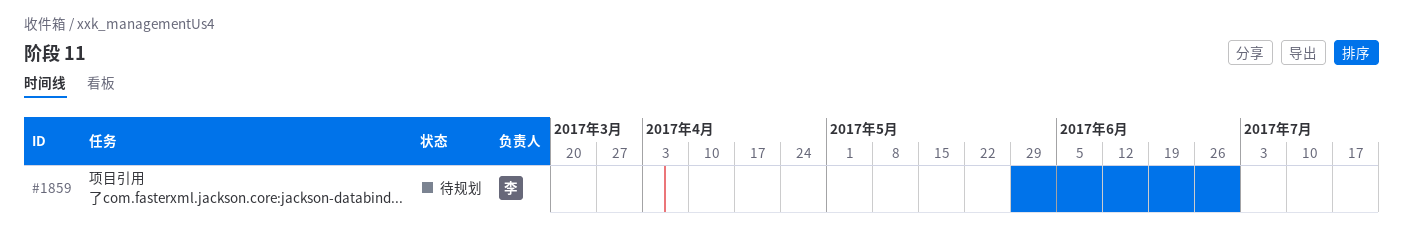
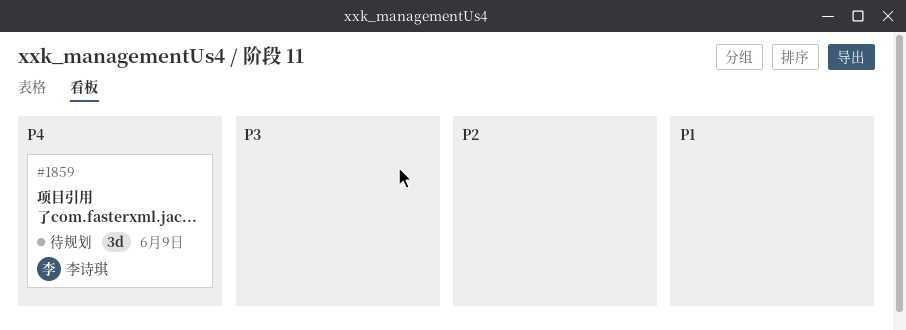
#1859, due: Jun 30 -> Jun 9

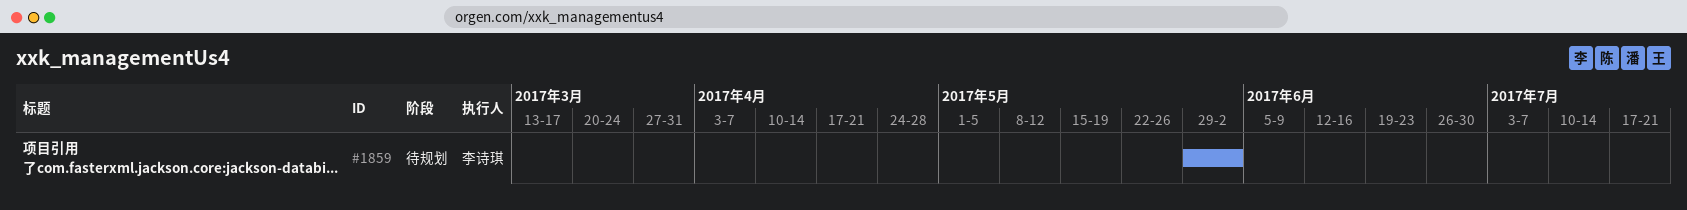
#1859, due: Jun 9 -> Jun 2

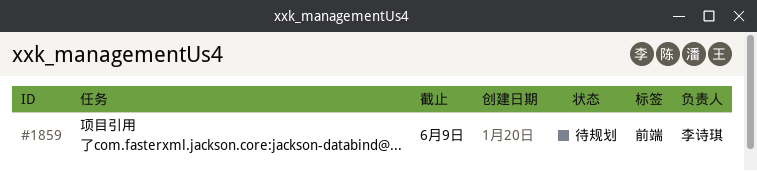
#1859, due: Jun 2 -> Jun 9

